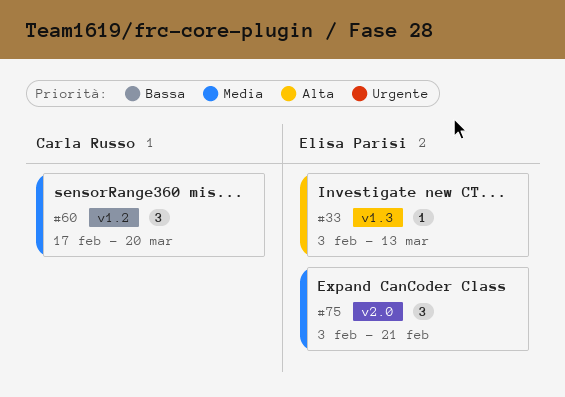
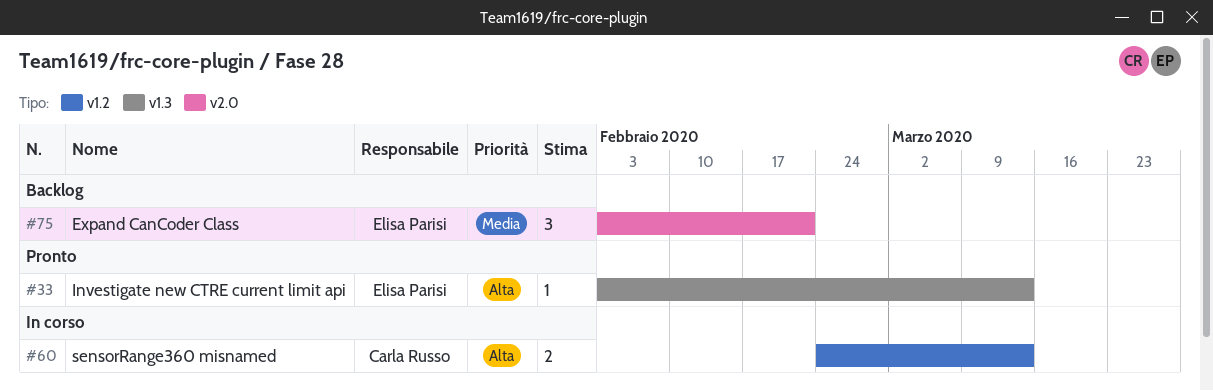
#60, priority: Media -> Alta
#60, estimate: 3 -> 2
#60, start: Feb 17 -> Feb 24
#60, due: Mar 20 -> Mar 13

